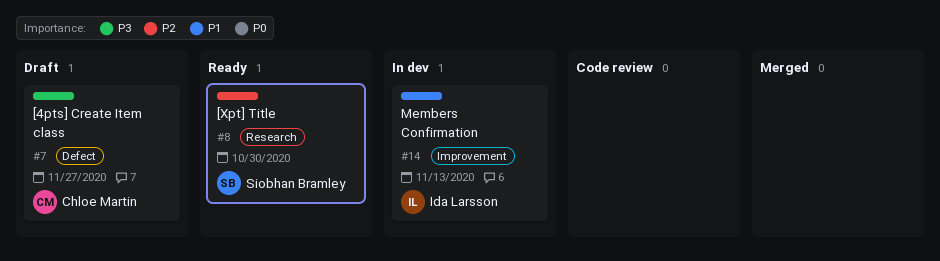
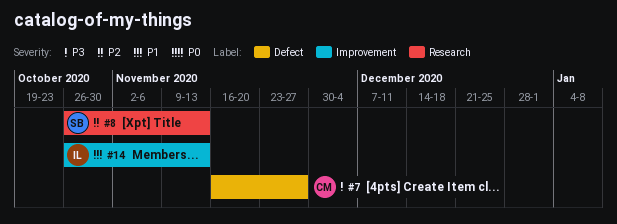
#8, due: Oct 30 -> Nov 13

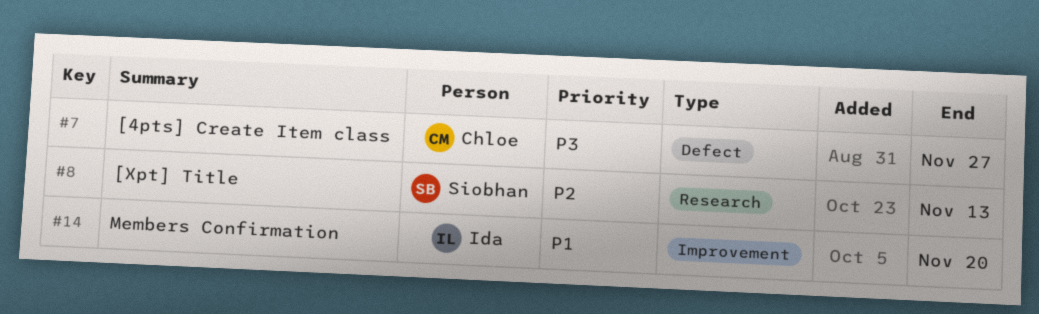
#14, due: Nov 13 -> Nov 20

